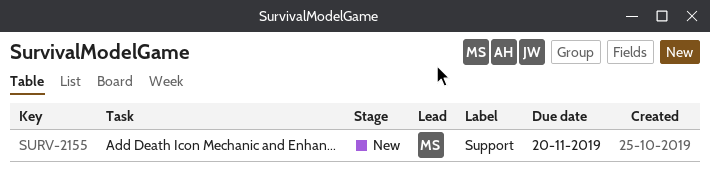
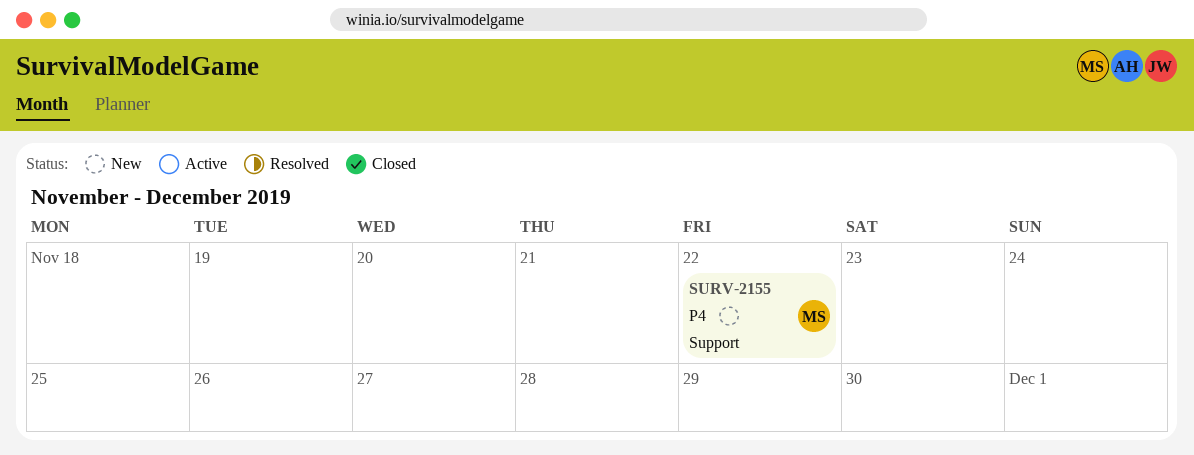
SURV-2155, due: Nov 20 -> Nov 22

